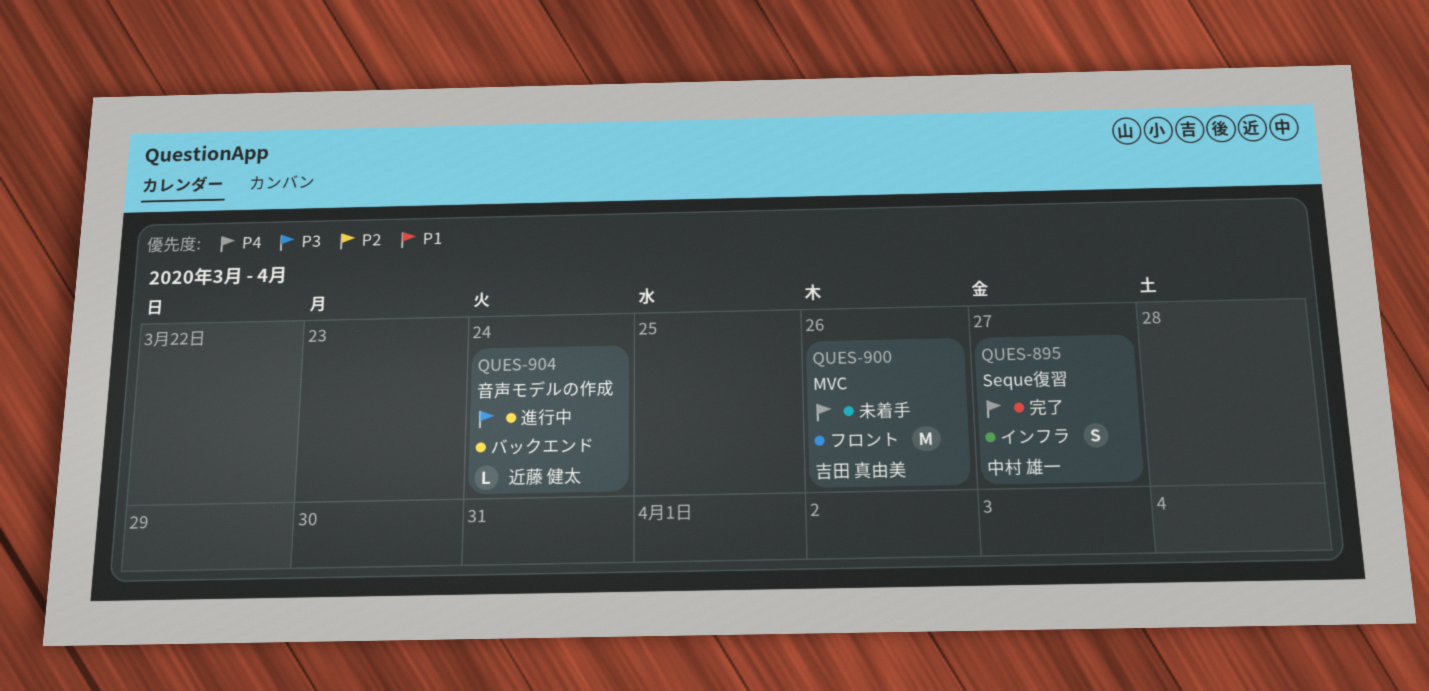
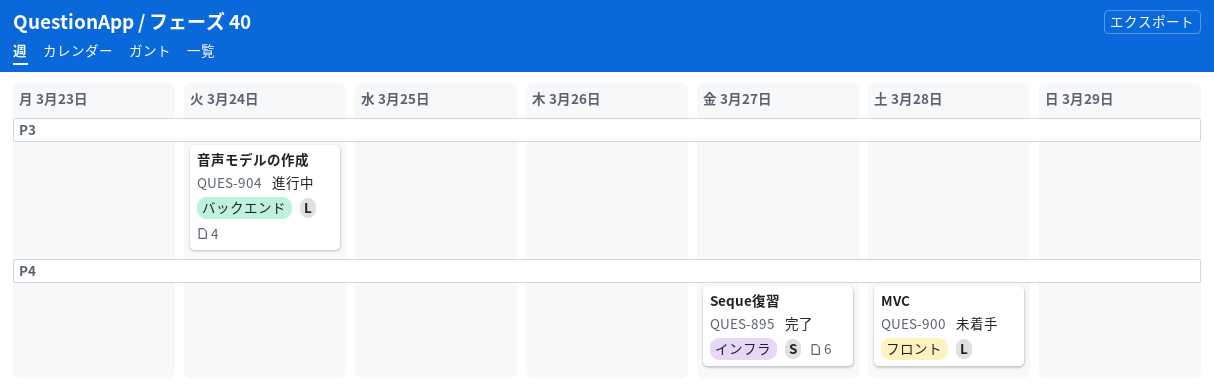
QUES-900, estimate: M -> L
QUES-900, due: Mar 26 -> Mar 28

